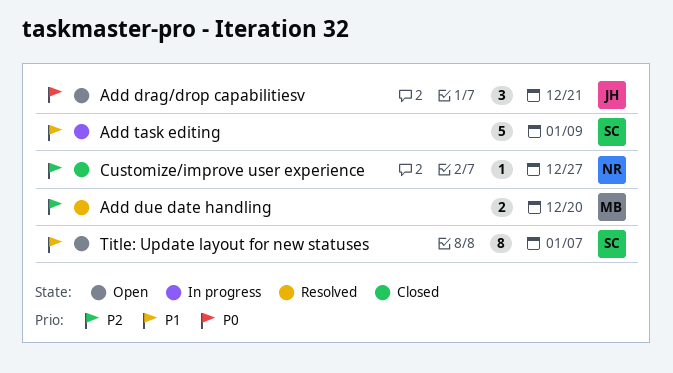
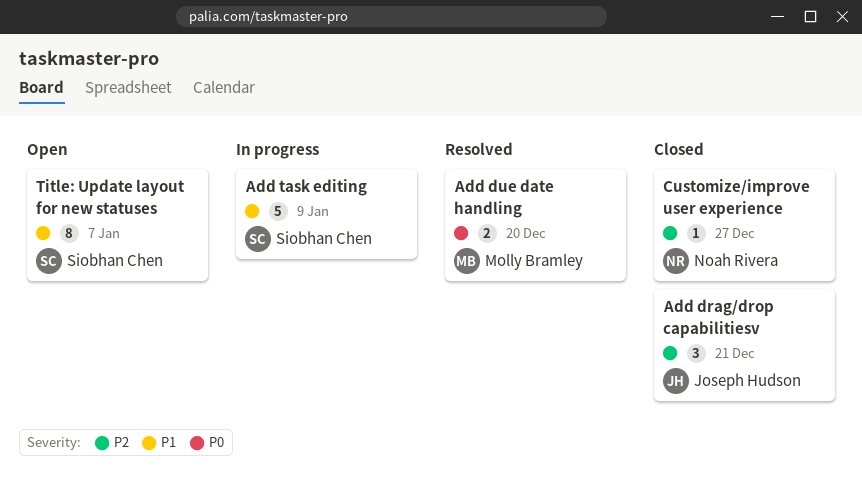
Add drag/drop capabilitiesv, status: Open -> Closed
Add drag/drop capabilitiesv, priority: P0 -> P2
Add due date handling, priority: P2 -> P0

